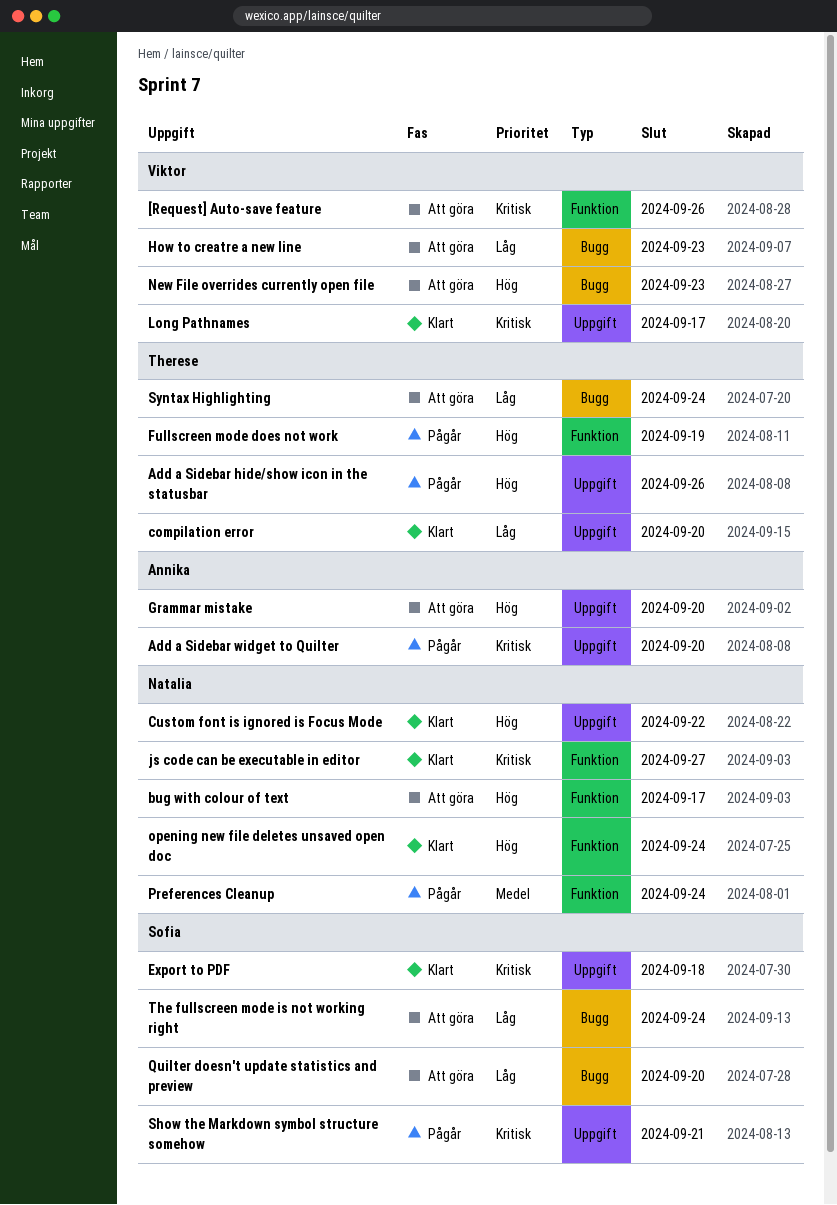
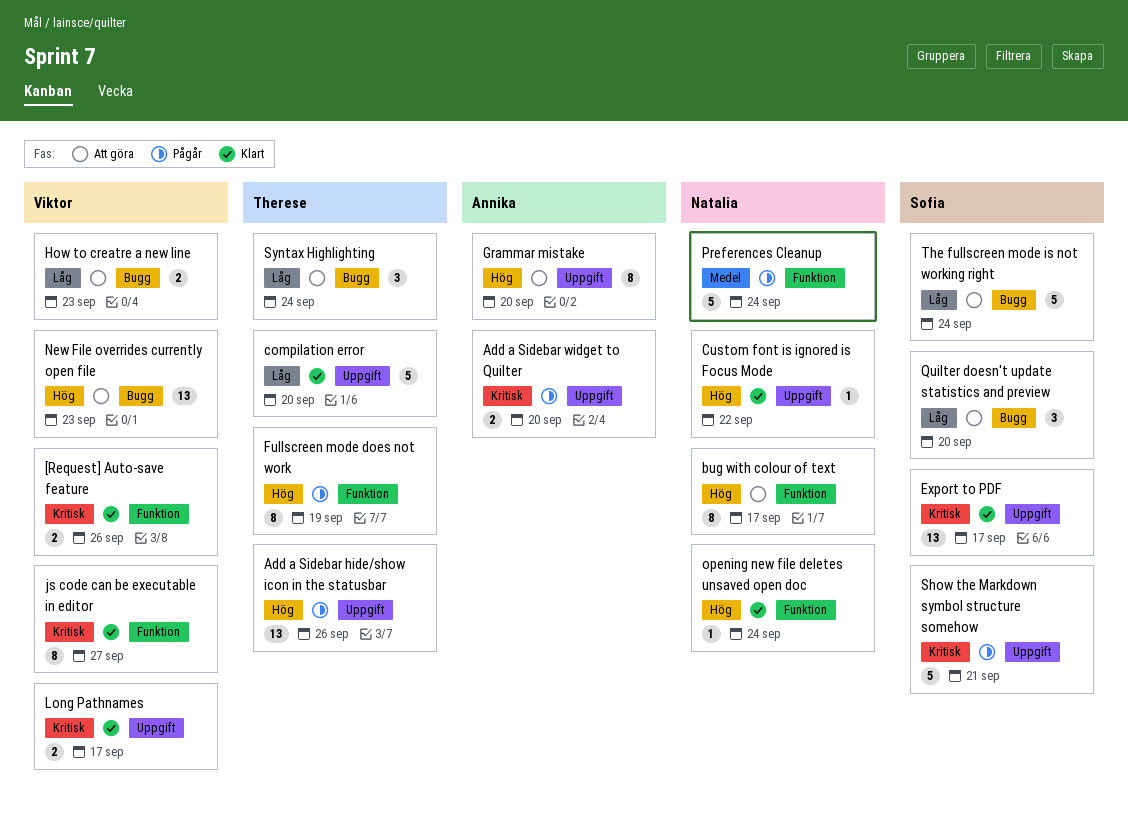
[Request] Auto-save feature, status: Att göra -> Klart
Export to PDF, due: Sep 18 -> Sep 17
js code can be executable in editor, owner: Natalia -> Viktor

